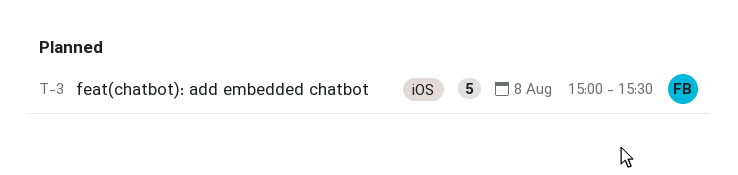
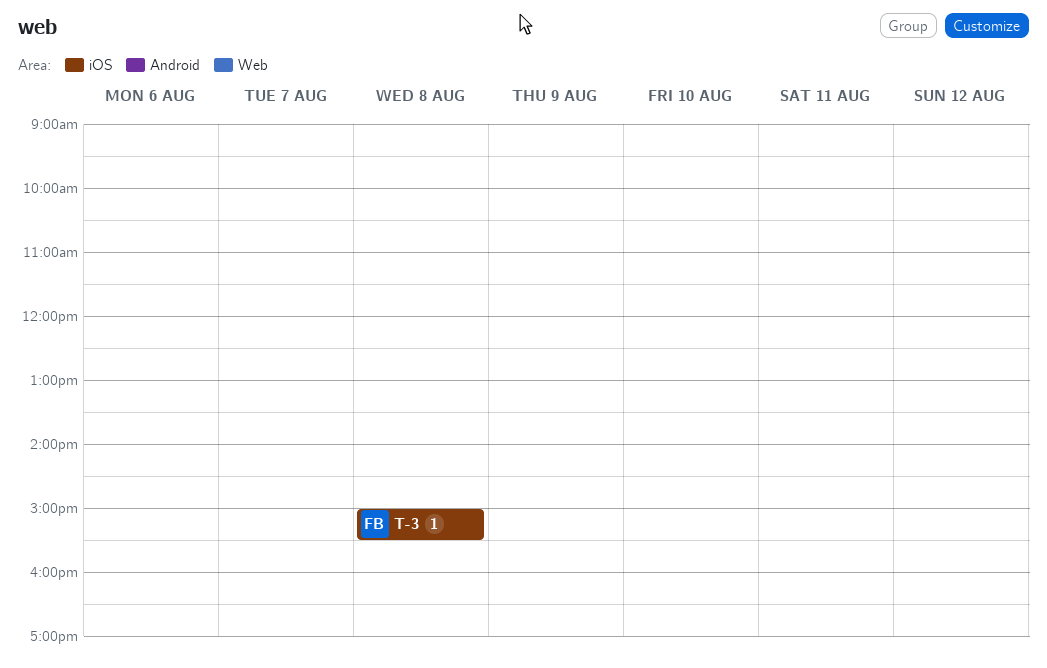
T-3, estimate: 5 -> 1

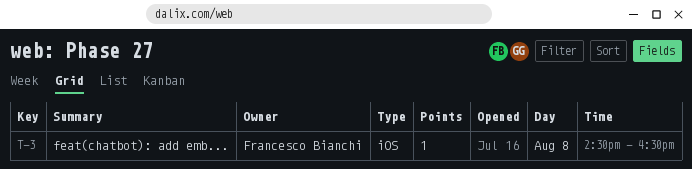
T-3, begins: 15:00 -> 14:30
T-3, ends: 15:30 -> 16:30

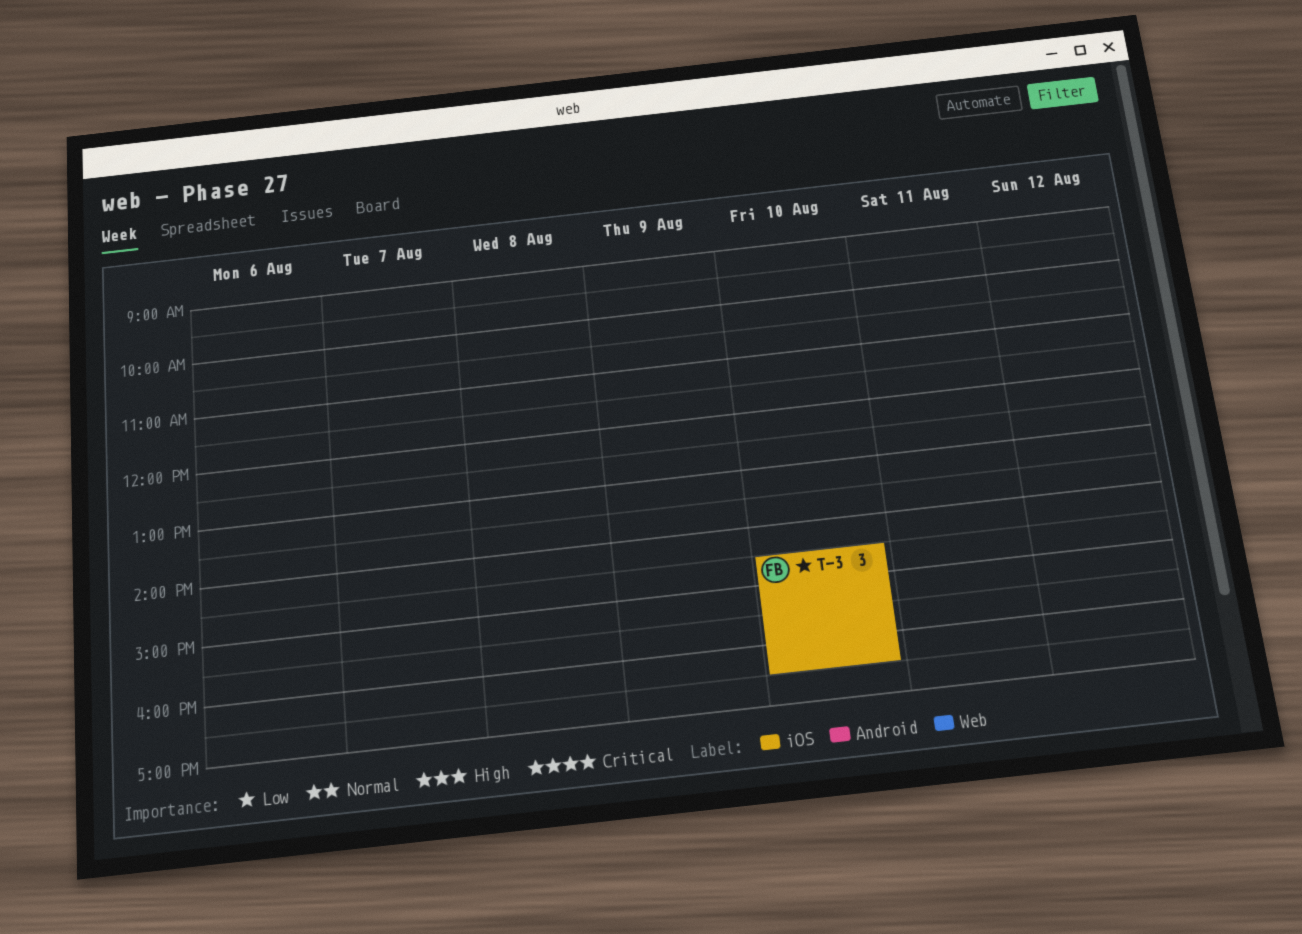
T-3, estimate: 1 -> 3
T-3, day: Aug 8 -> Aug 10

